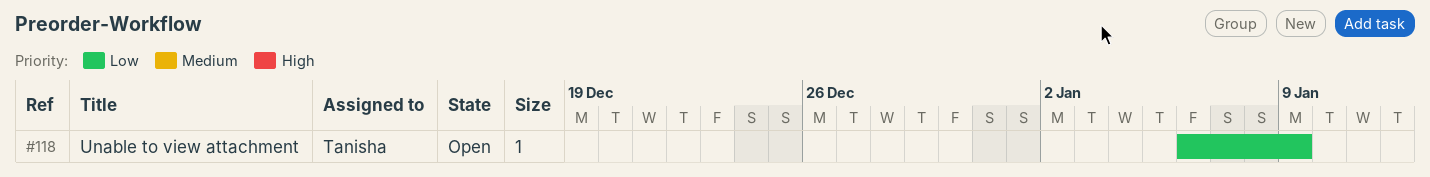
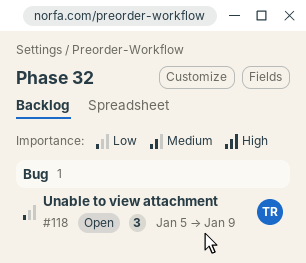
#118, estimate: 1 -> 3
#118, start: Jan 6 -> Jan 5

